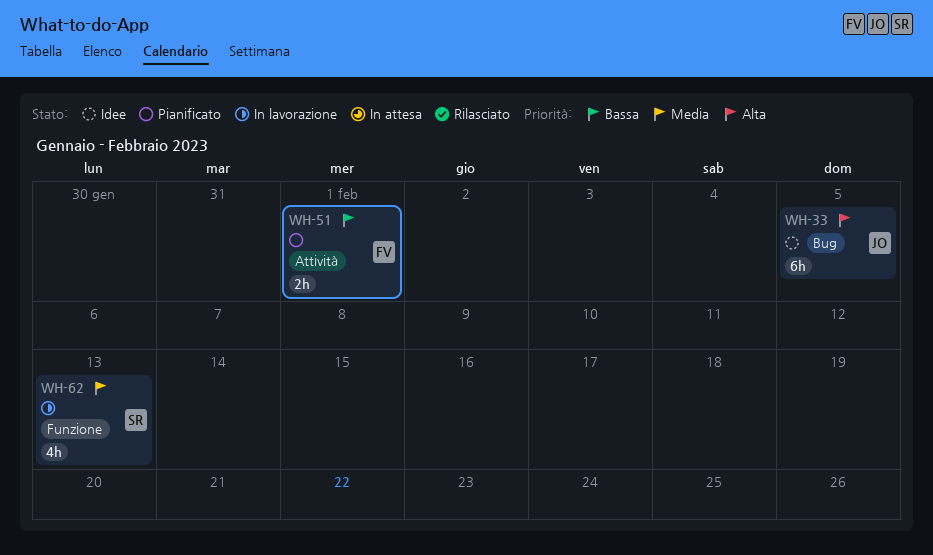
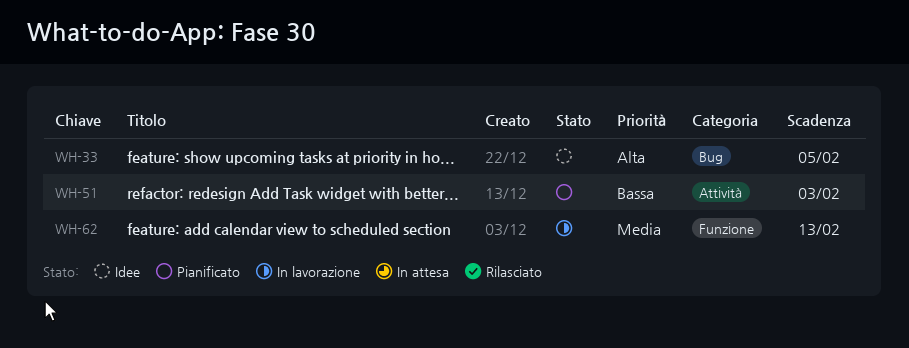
WH-51, due: Feb 1 -> Feb 3

